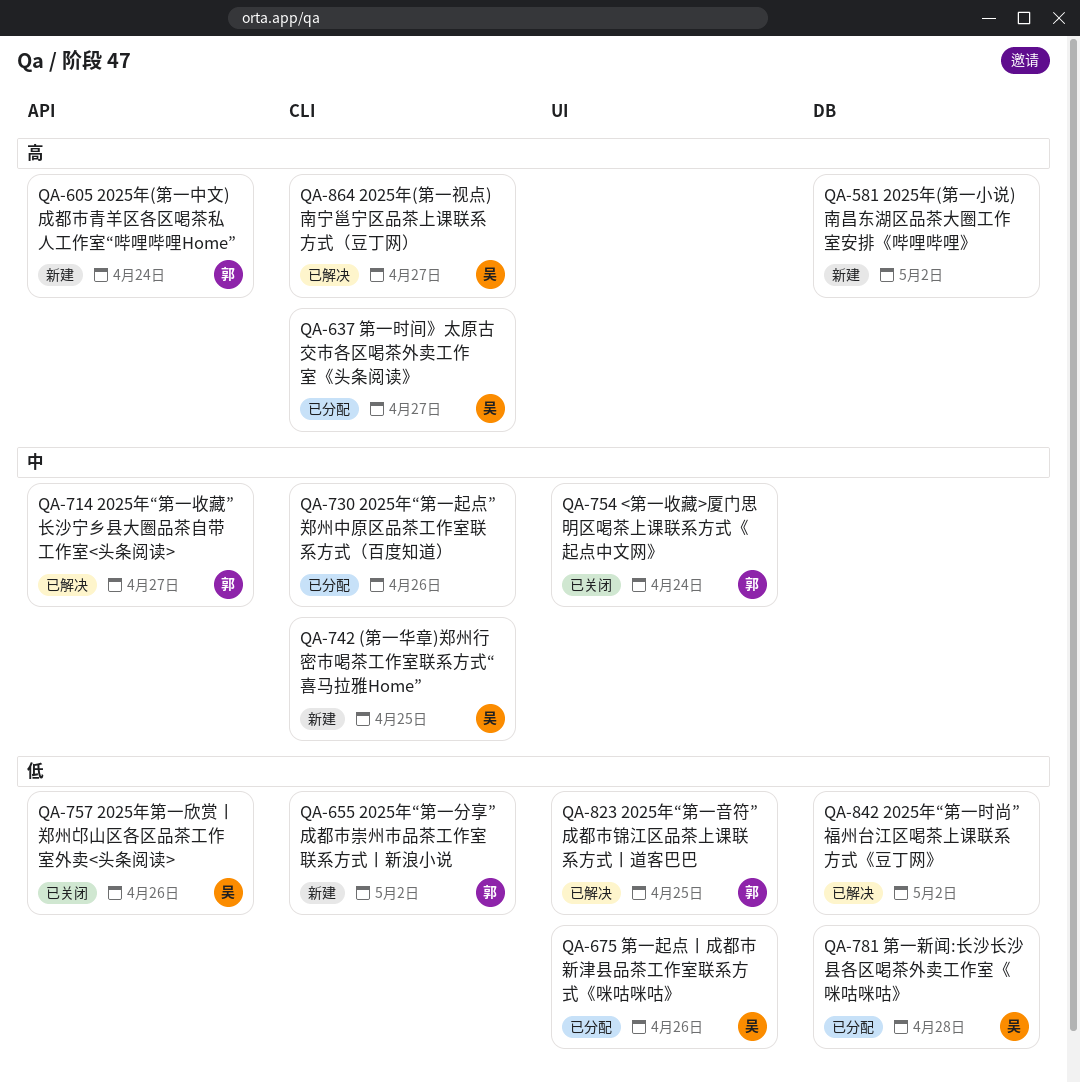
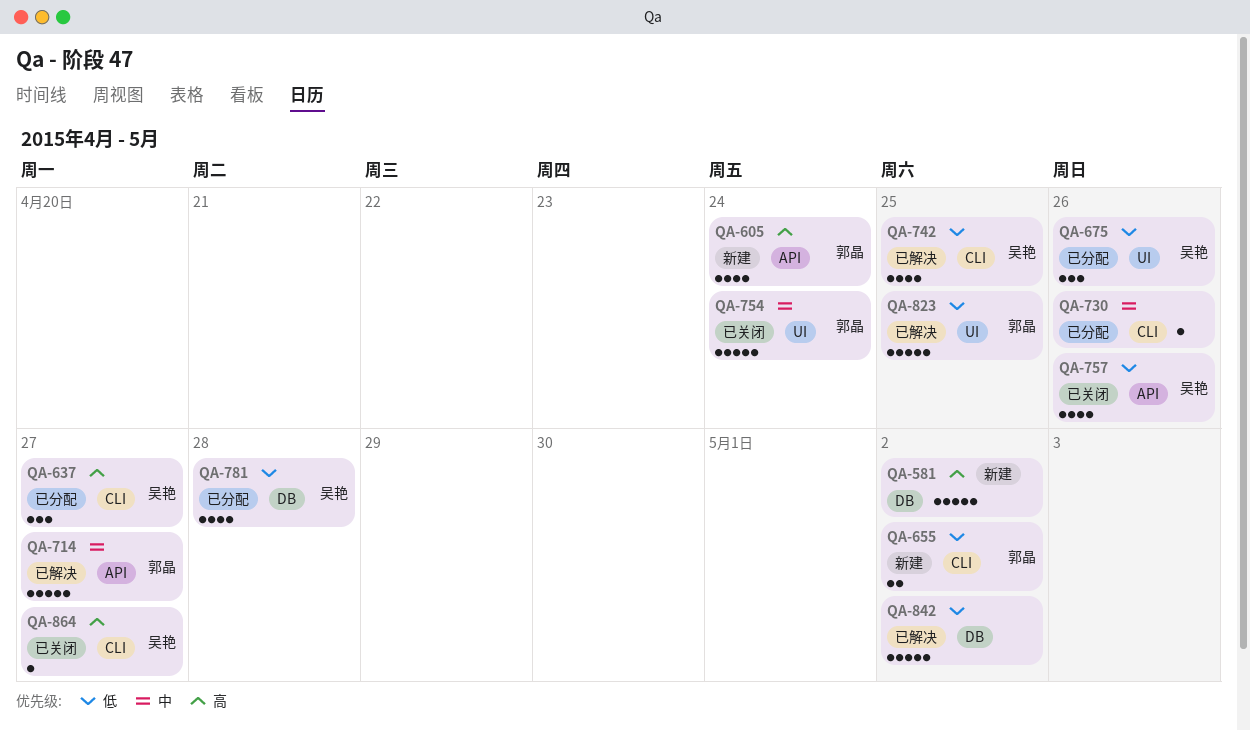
QA-742, status: 新建 -> 已解决
QA-742, priority: 中 -> 低
QA-864, status: 已解决 -> 已关闭

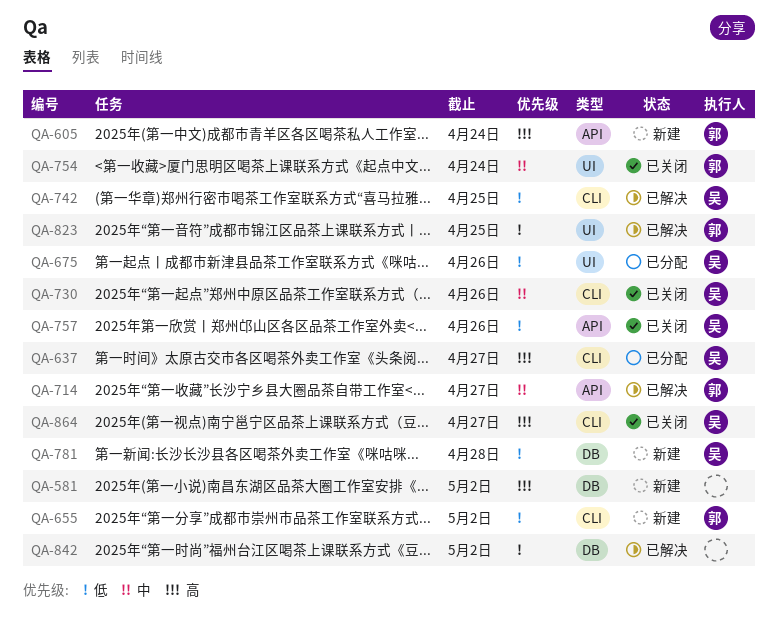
QA-730, status: 已分配 -> 已关闭
QA-730, owner: none -> 吴艳
QA-781, status: 已分配 -> 新建

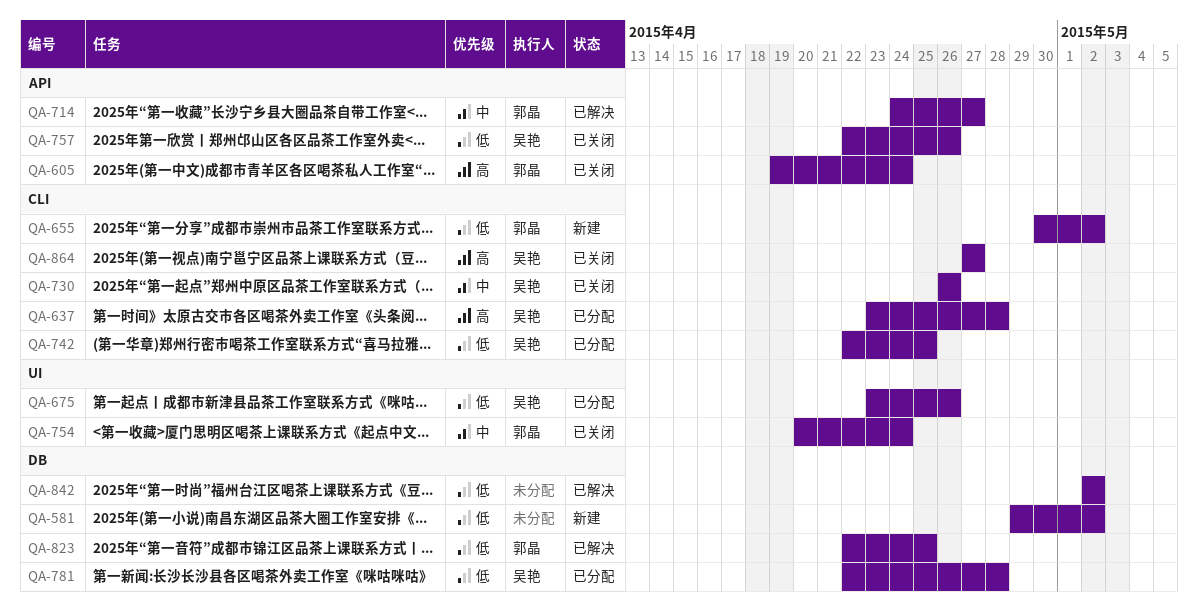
QA-581, priority: 高 -> 低
QA-605, status: 新建 -> 已关闭
QA-637, due: Apr 27 -> Apr 28
QA-742, status: 已解决 -> 已分配
QA-781, status: 新建 -> 已分配
QA-823, label: UI -> DB

